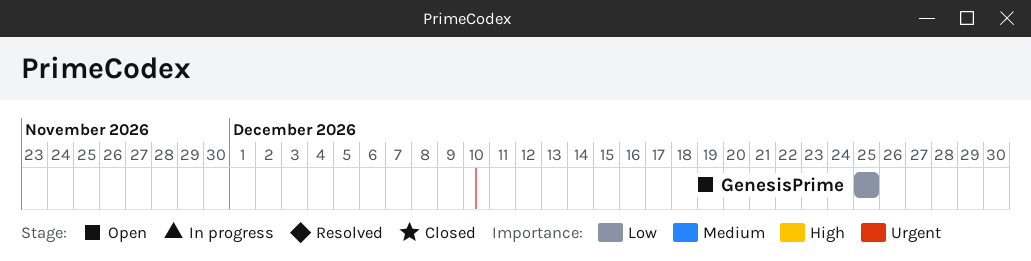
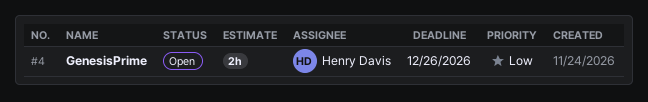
GenesisPrime, due: Dec 25 -> Dec 26

